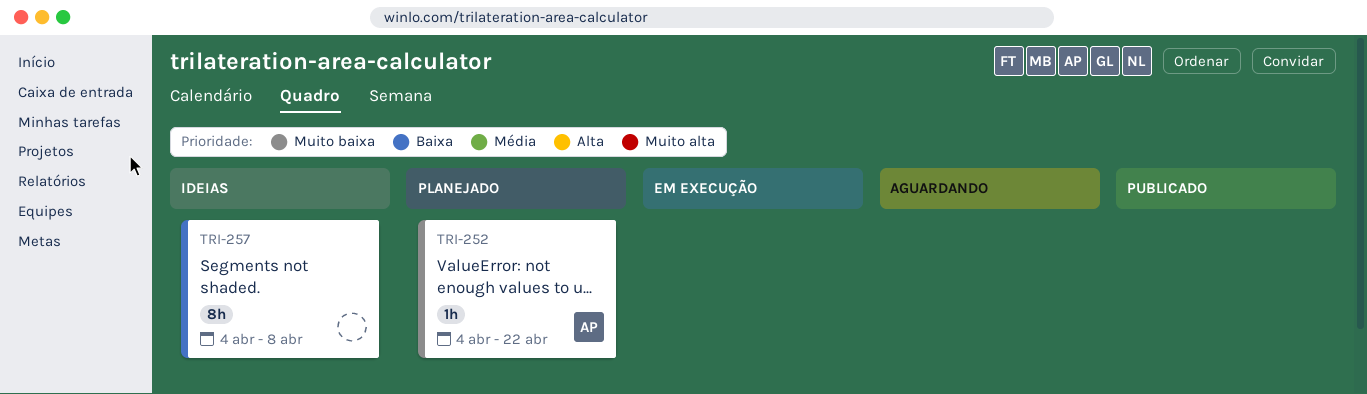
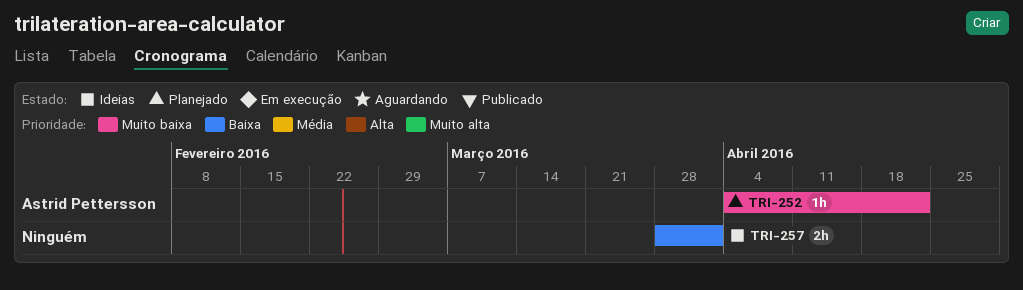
TRI-257, estimate: 8h -> 2h
TRI-257, start: Apr 4 -> Mar 28
TRI-257, due: Apr 8 -> Apr 1

